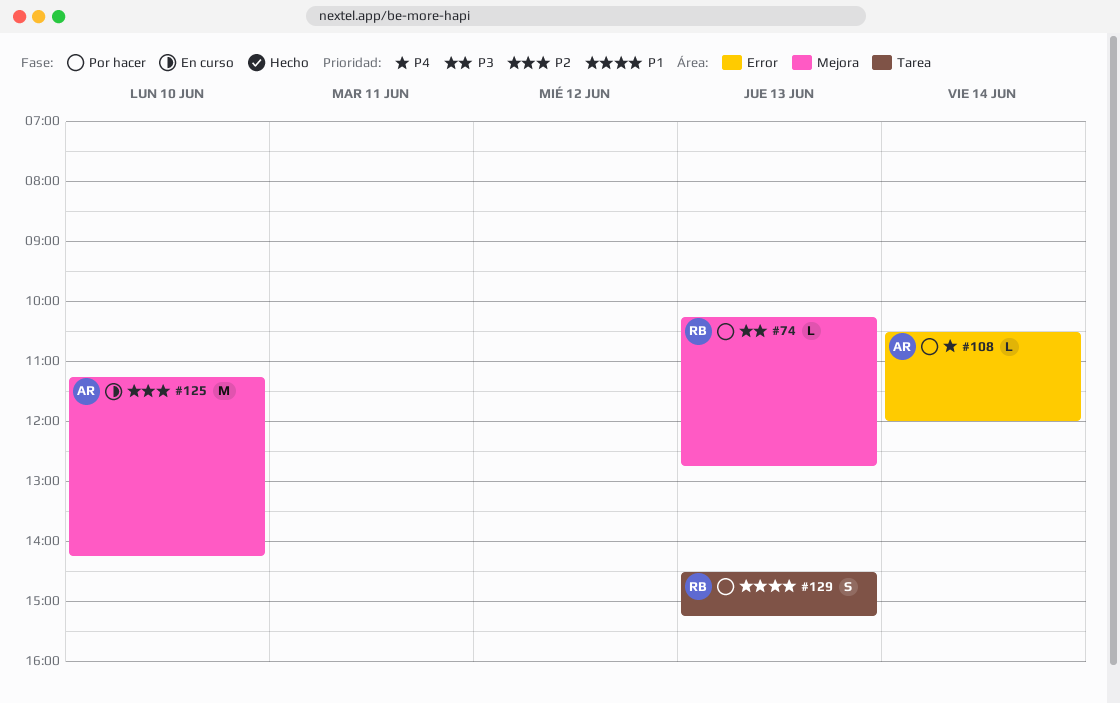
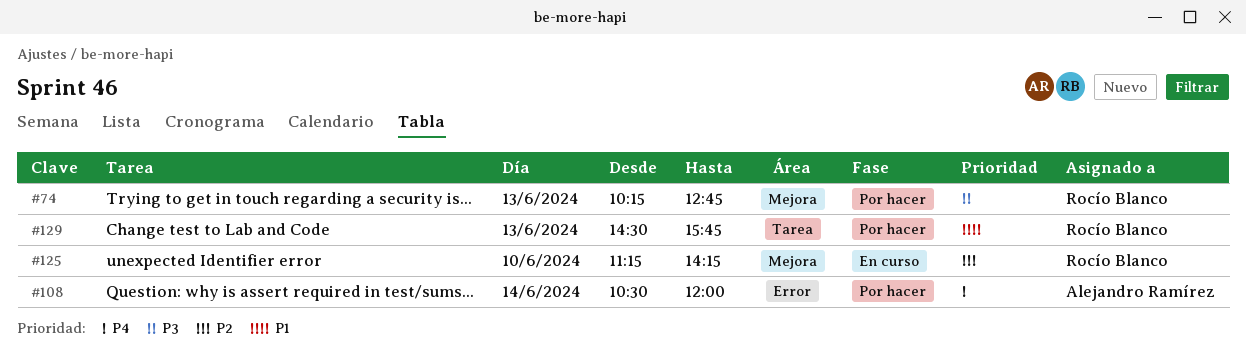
#125, owner: Alejandro Ramírez -> Rocío Blanco
#129, ends: 15:15 -> 15:45

